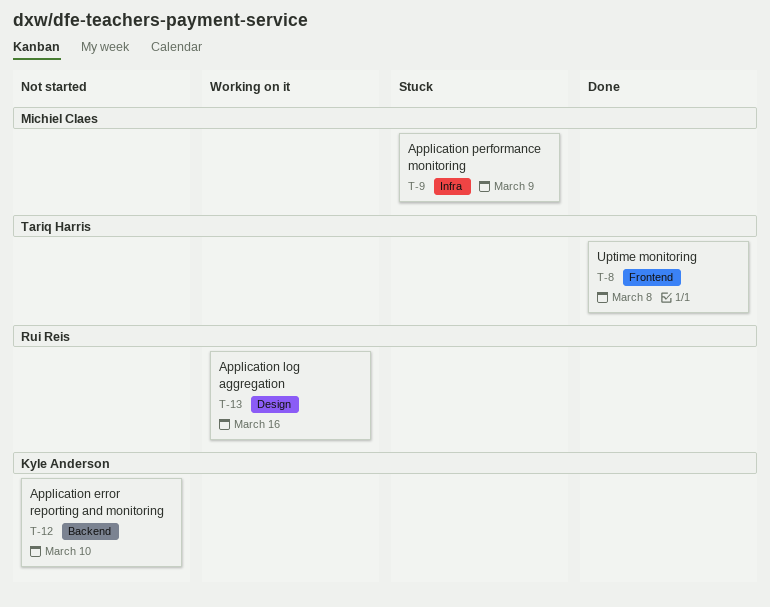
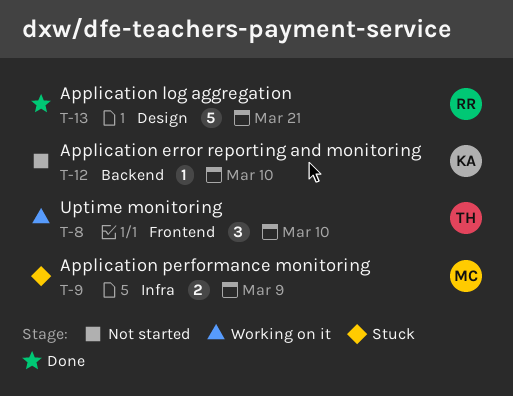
T-8, status: Done -> Working on it
T-8, due: Mar 8 -> Mar 10
T-13, status: Working on it -> Done
T-13, due: Mar 16 -> Mar 21

